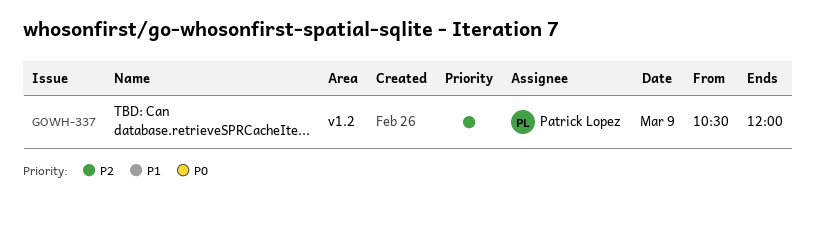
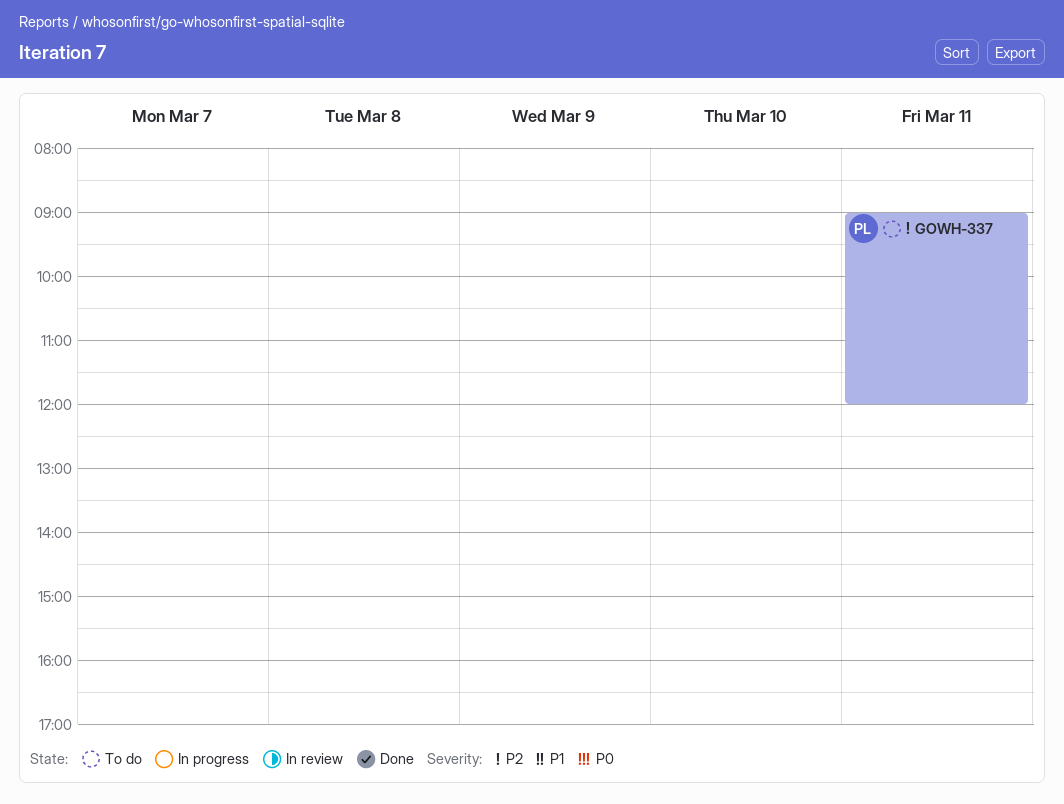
GOWH-337, day: Mar 9 -> Mar 11
GOWH-337, begins: 10:30 -> 09:00

